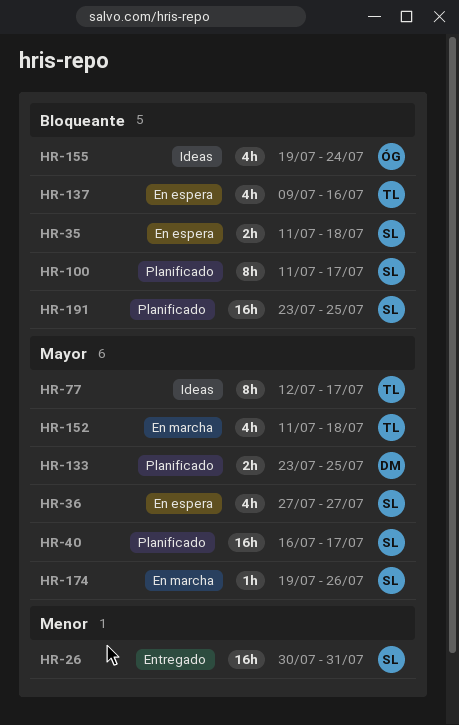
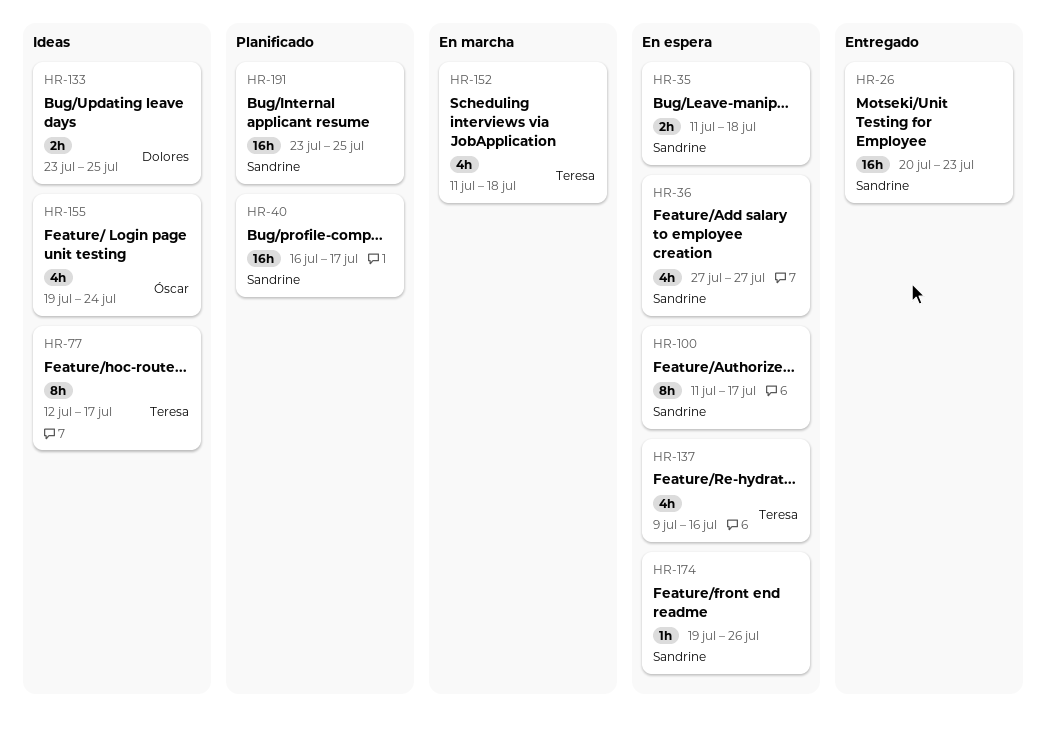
HR-26, start: Jul 30 -> Jul 20
HR-26, due: Jul 31 -> Jul 23
HR-100, status: Planificado -> En espera
HR-133, status: Planificado -> Ideas
HR-174, status: En marcha -> En espera

